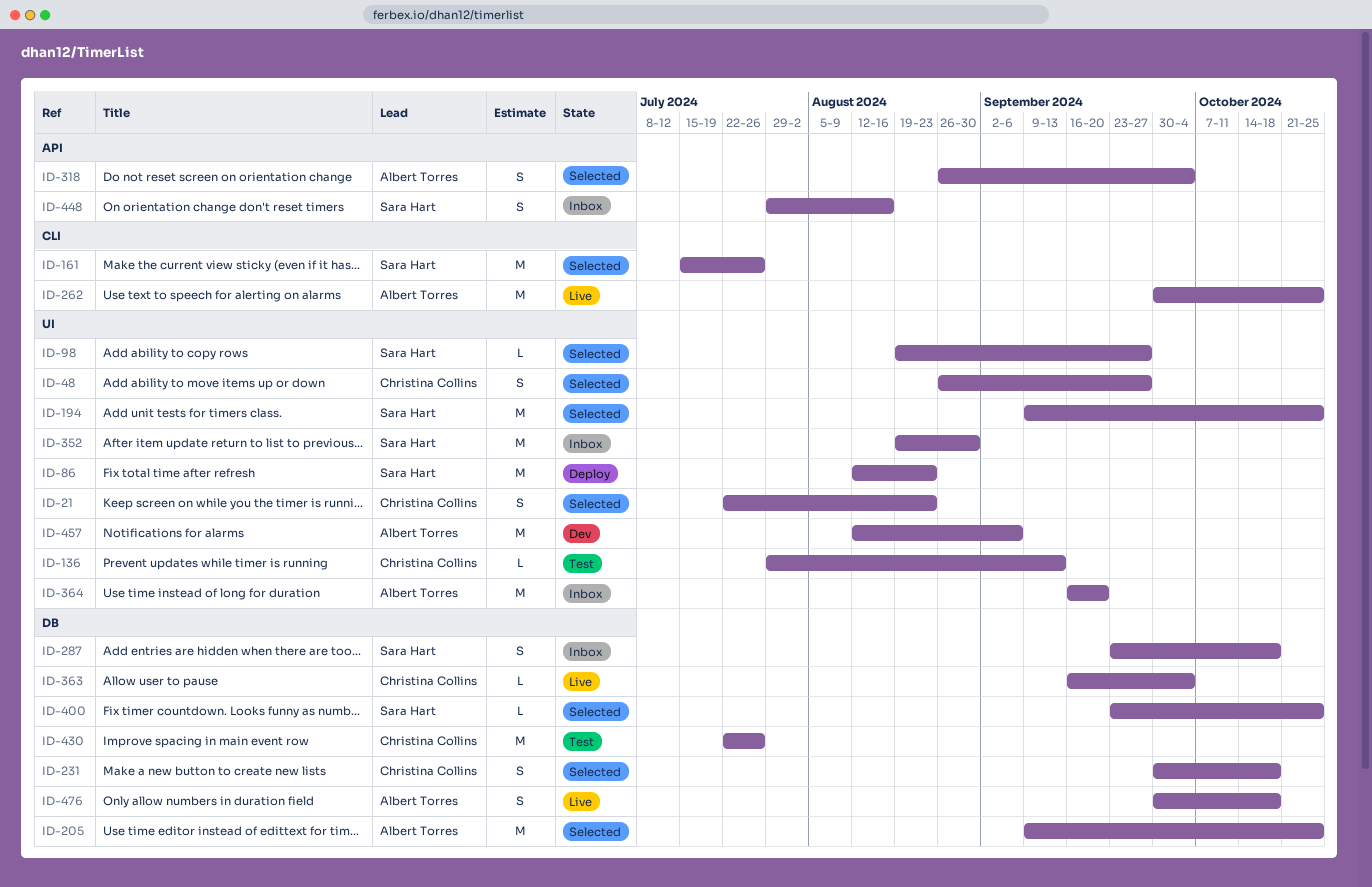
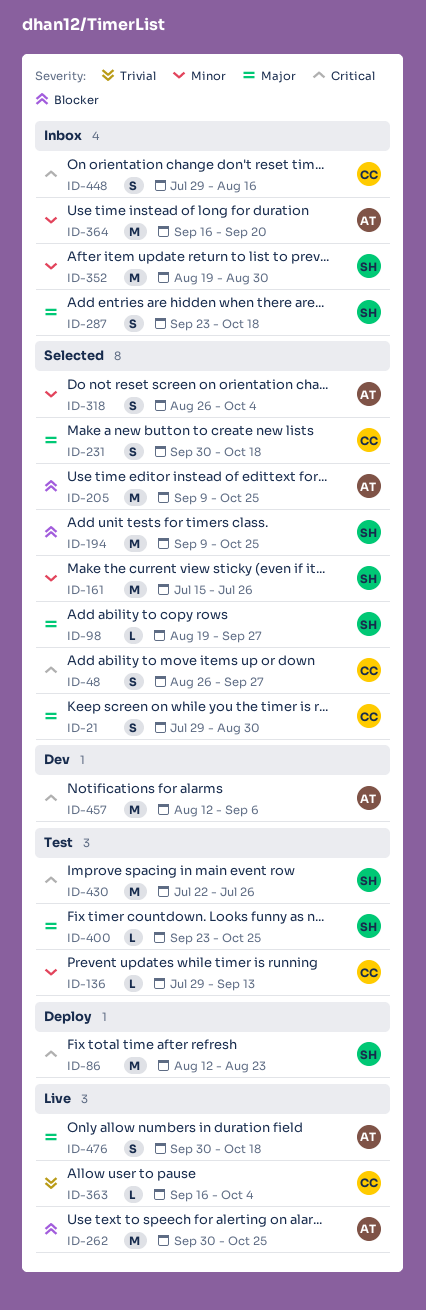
ID-21, start: Jul 22 -> Jul 29
ID-21, due: Aug 23 -> Aug 30
ID-400, status: Selected -> Test
ID-430, owner: Christina Collins -> Sara Hart
ID-448, owner: Sara Hart -> Christina Collins

